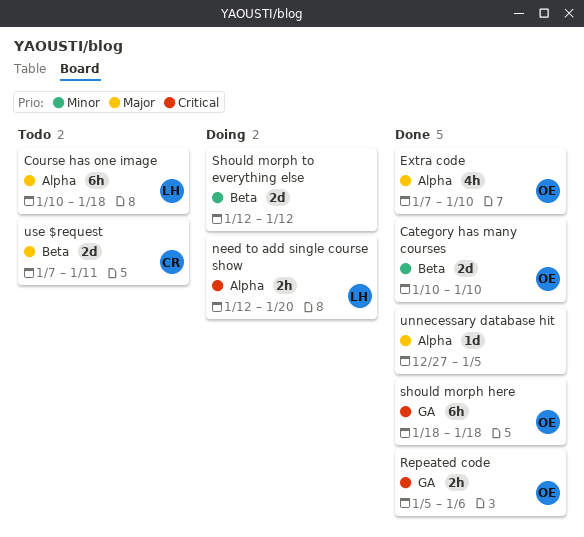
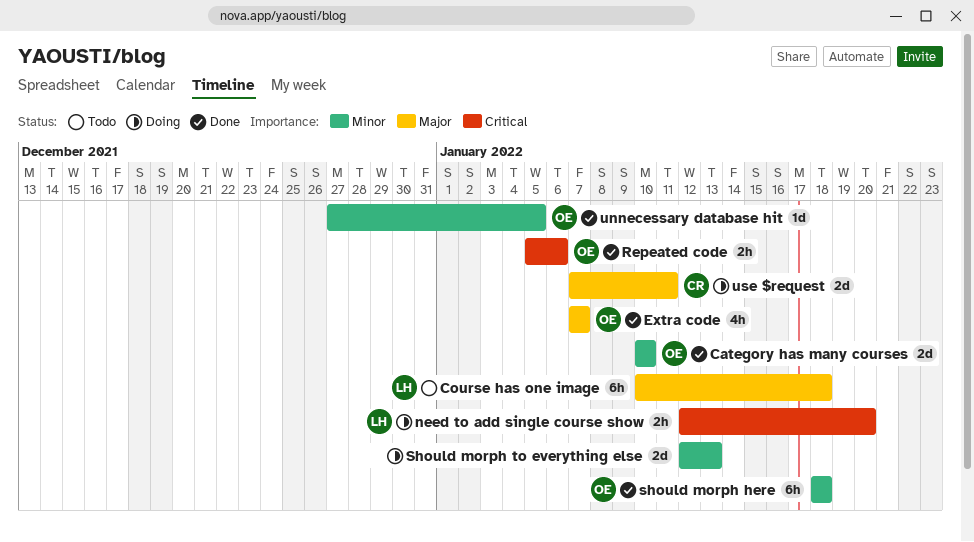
Extra code, due: Jan 10 -> Jan 7
should morph here, priority: Critical -> Minor
Should morph to everything else, due: Jan 12 -> Jan 13
unnecessary database hit, owner: none -> OE
unnecessary database hit, priority: Major -> Minor
use $request, status: Todo -> Doing

